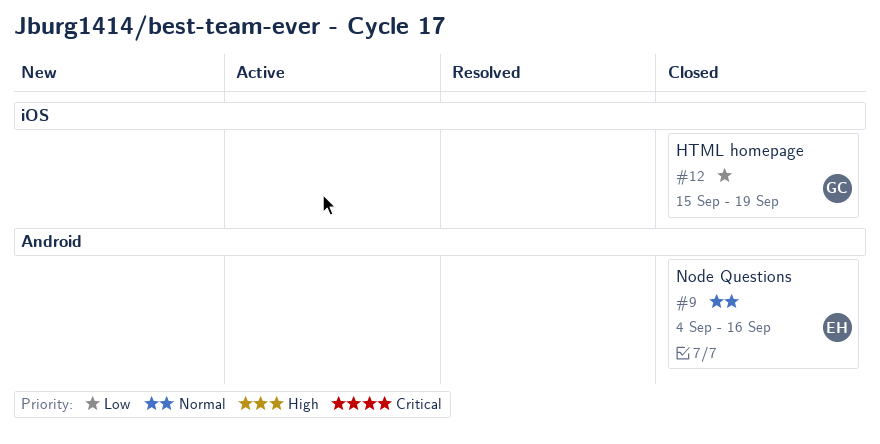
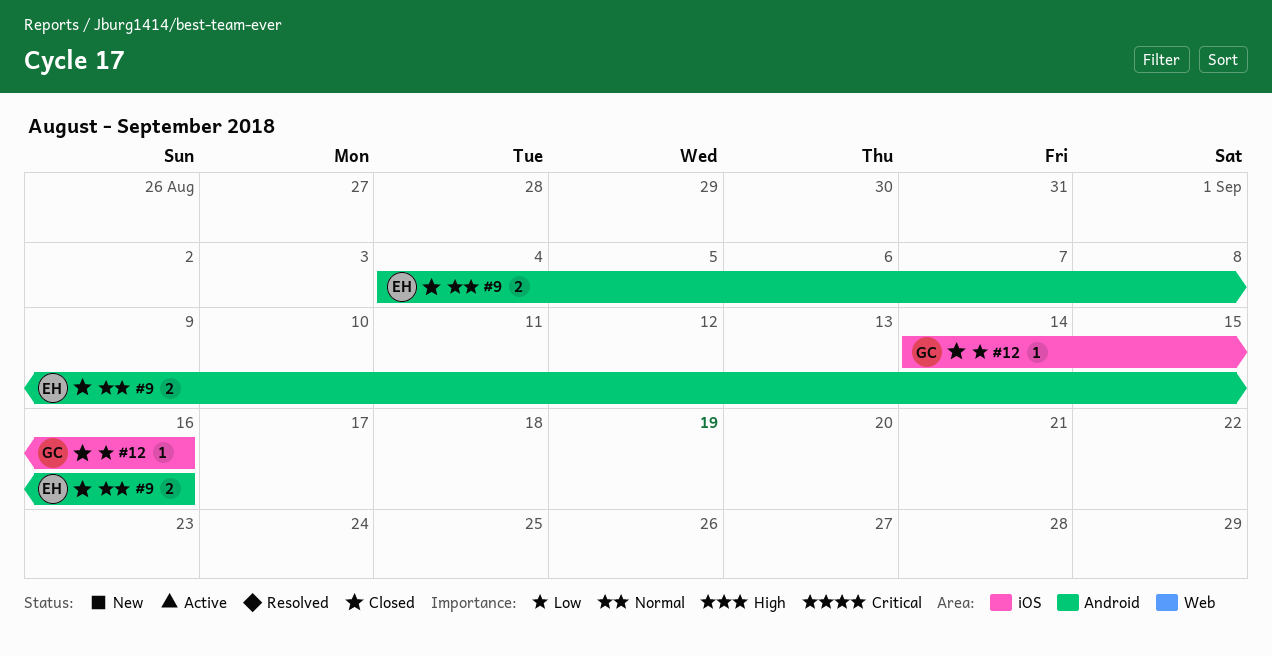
#12, start: Sep 15 -> Sep 14
#12, due: Sep 19 -> Sep 16

